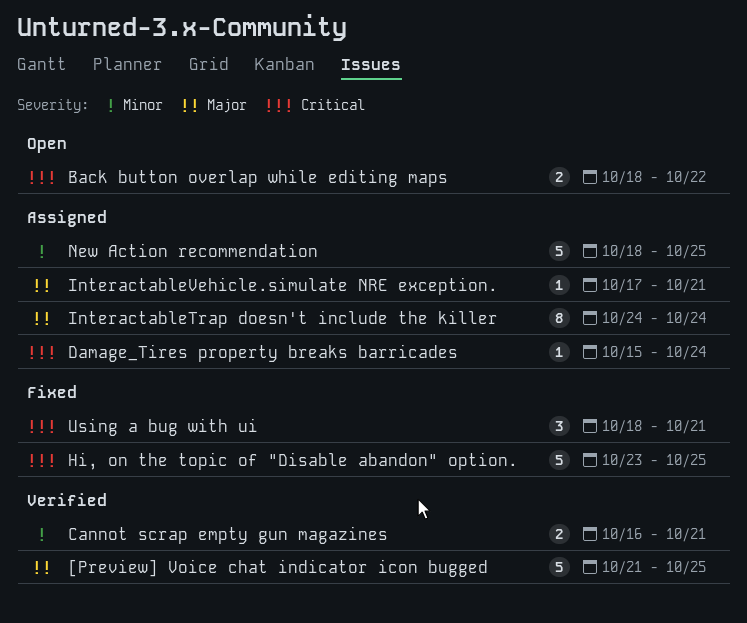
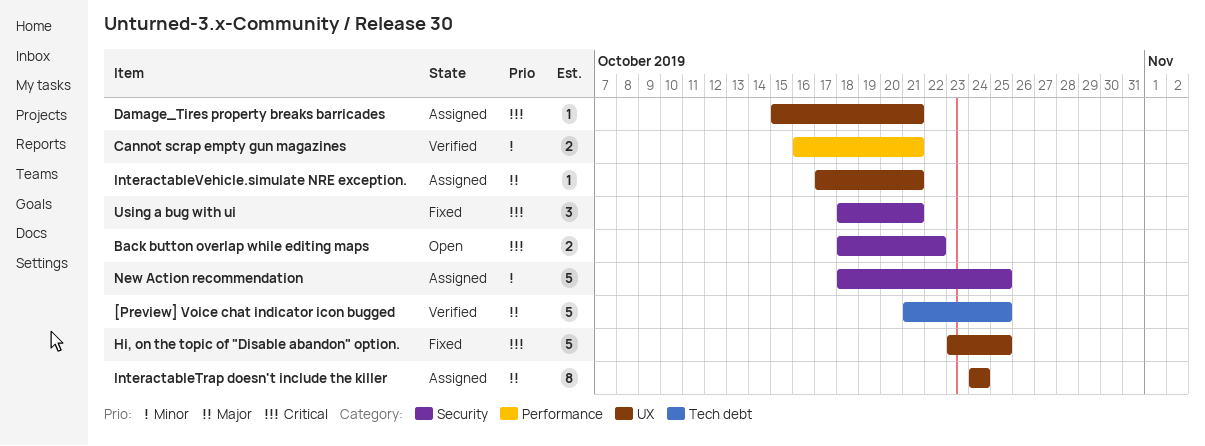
Damage_Tires property breaks barricades, due: Oct 24 -> Oct 21

